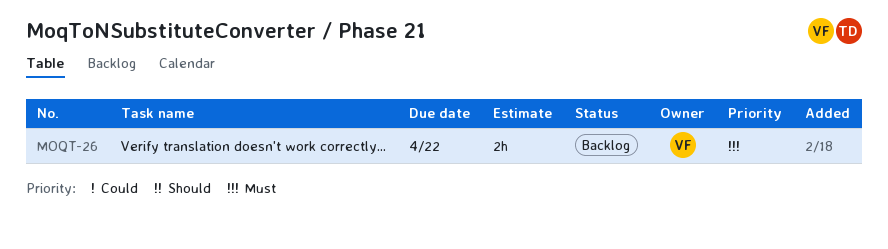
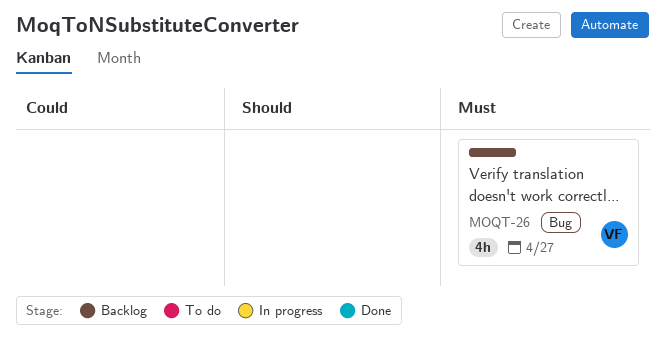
MOQT-26, estimate: 2h -> 4h
MOQT-26, due: Apr 22 -> Apr 27

